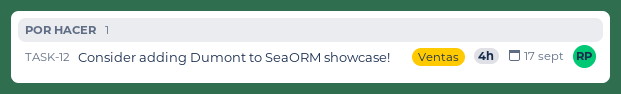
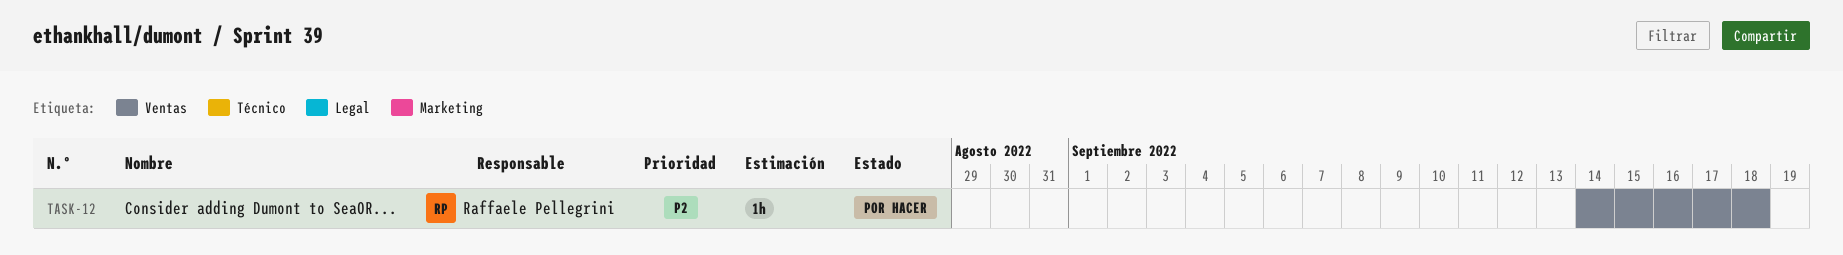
TASK-12, estimate: 4h -> 1h
TASK-12, due: Sep 17 -> Sep 18

